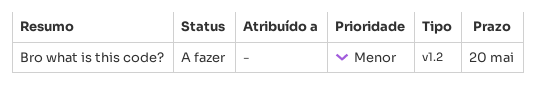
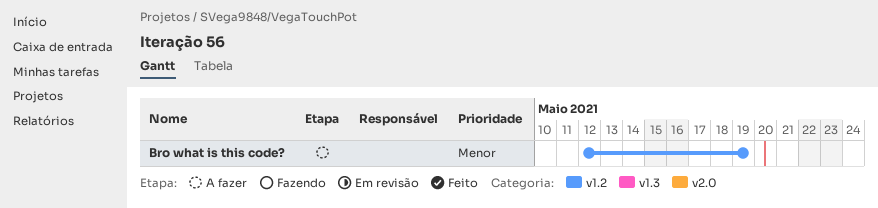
Bro what is this code?, due: May 20 -> May 19

